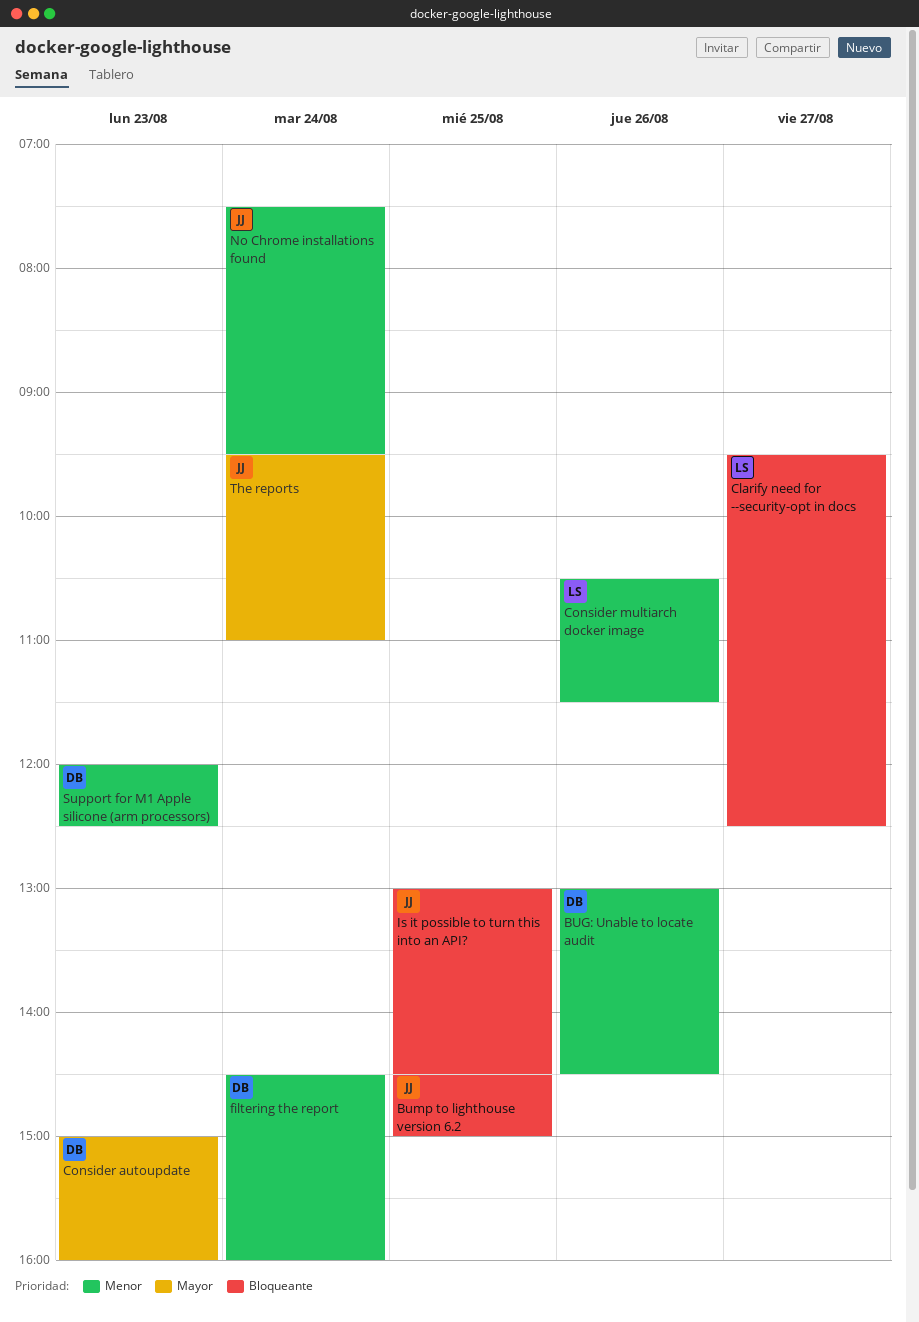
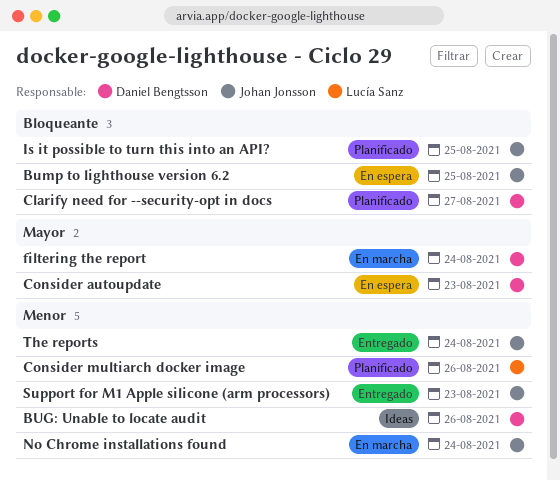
Clarify need for --security-opt in docs, owner: Lucía Sanz -> Daniel Bengtsson
filtering the report, priority: Menor -> Mayor
Support for M1 Apple silicone (arm processors), owner: Daniel Bengtsson -> Johan Jonsson
The reports, priority: Mayor -> Menor

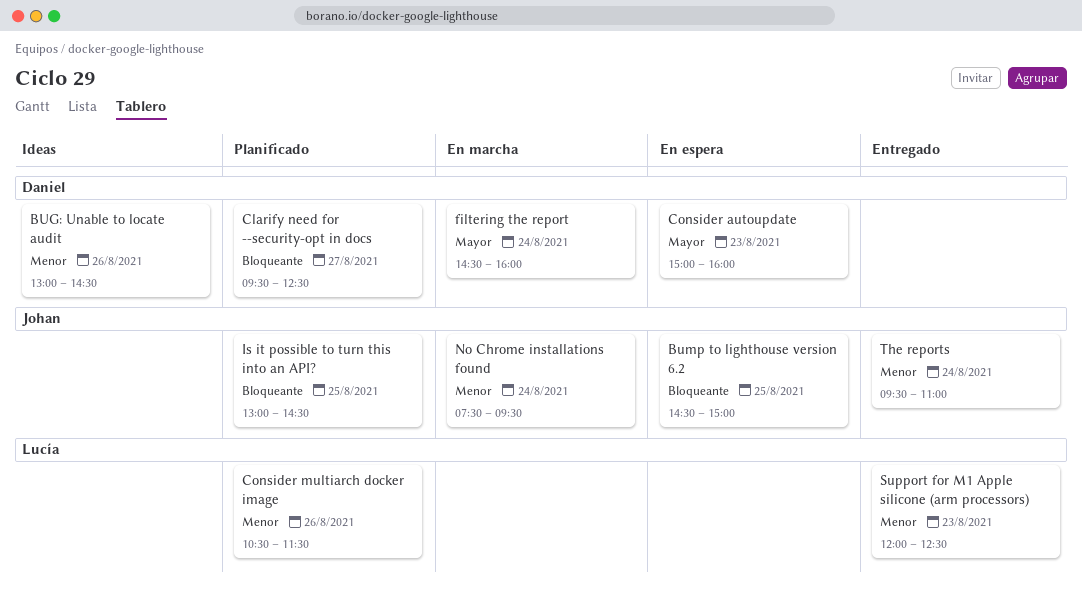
Support for M1 Apple silicone (arm processors), owner: Johan Jonsson -> Lucía Sanz

